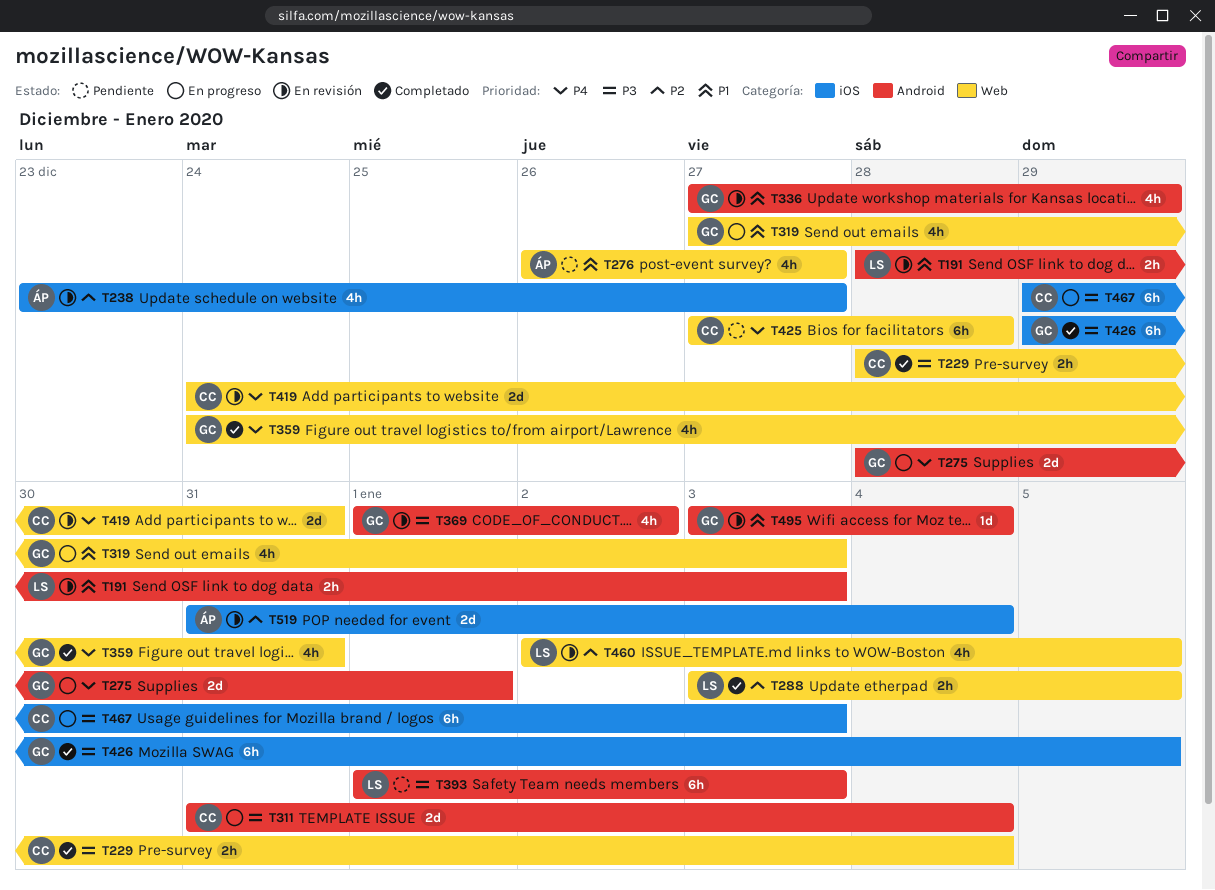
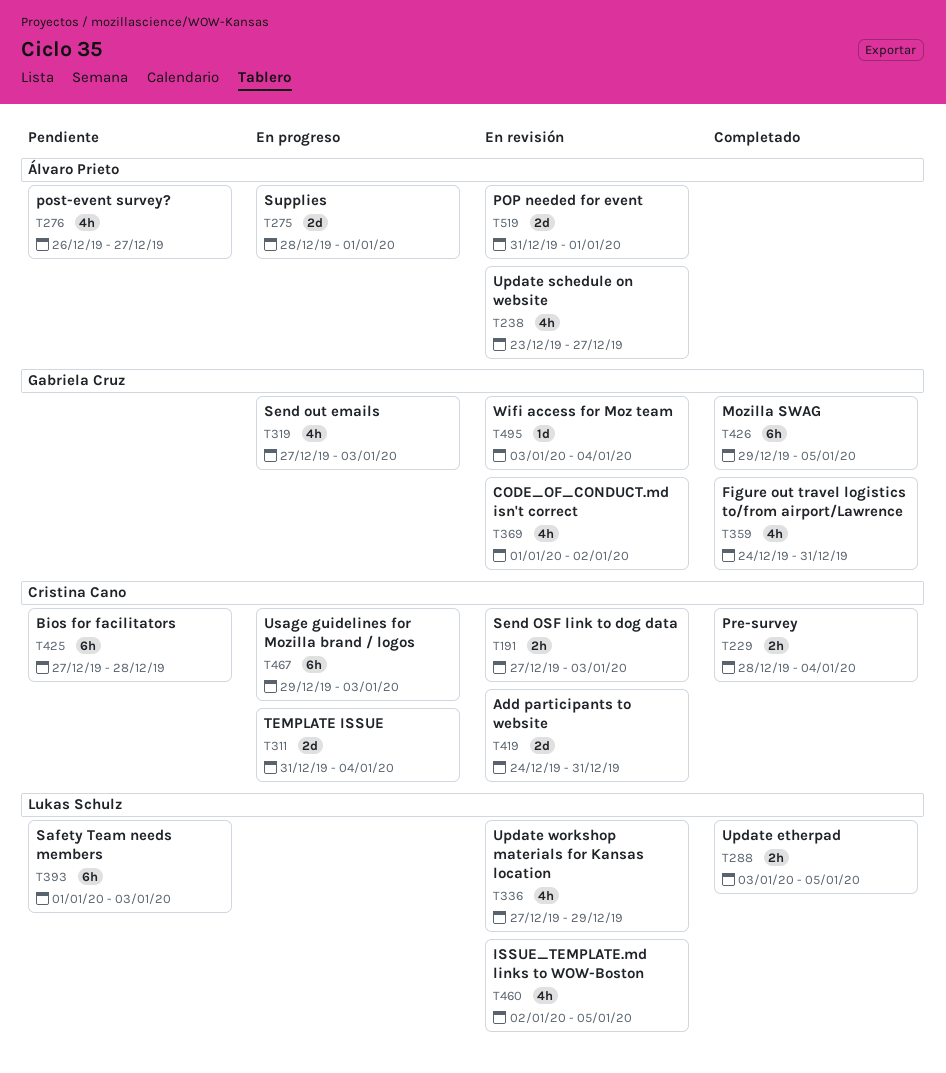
T191, owner: Lukas Schulz -> Cristina Cano
T191, start: Dec 28 -> Dec 27
T275, owner: Gabriela Cruz -> Álvaro Prieto
T336, owner: Gabriela Cruz -> Lukas Schulz
T519, due: Jan 4 -> Jan 1

